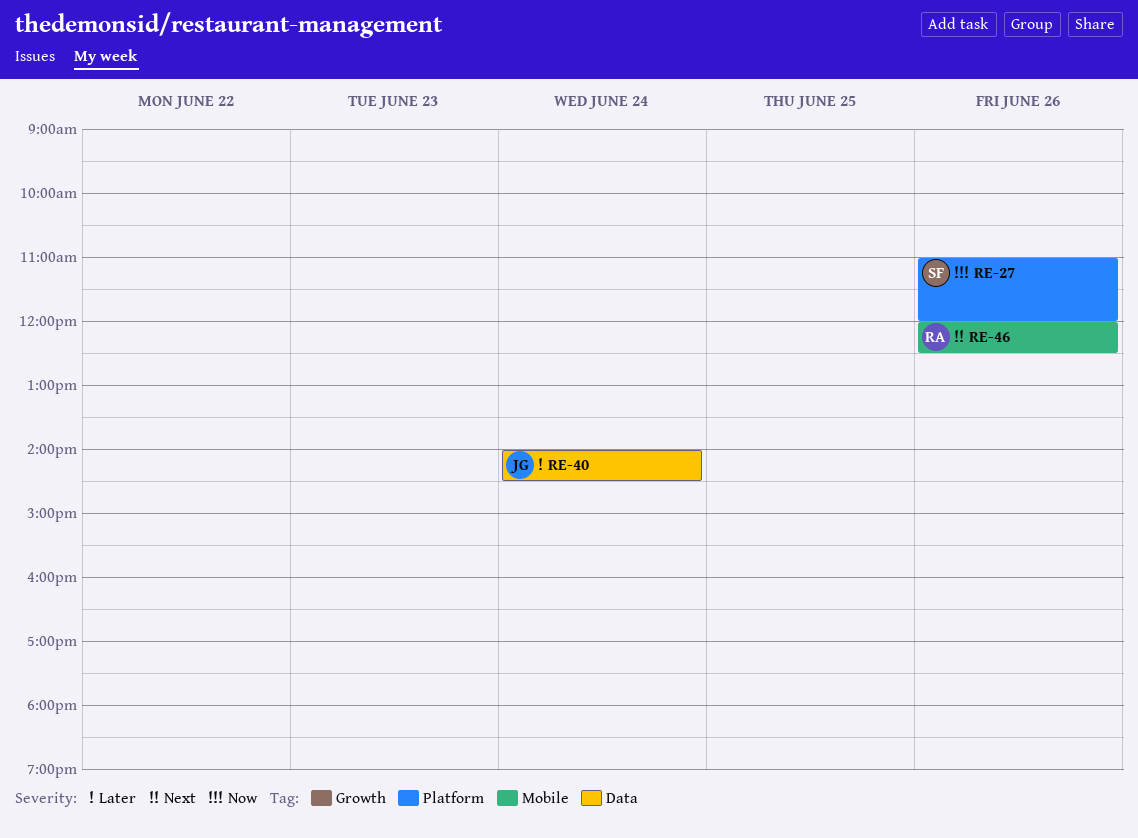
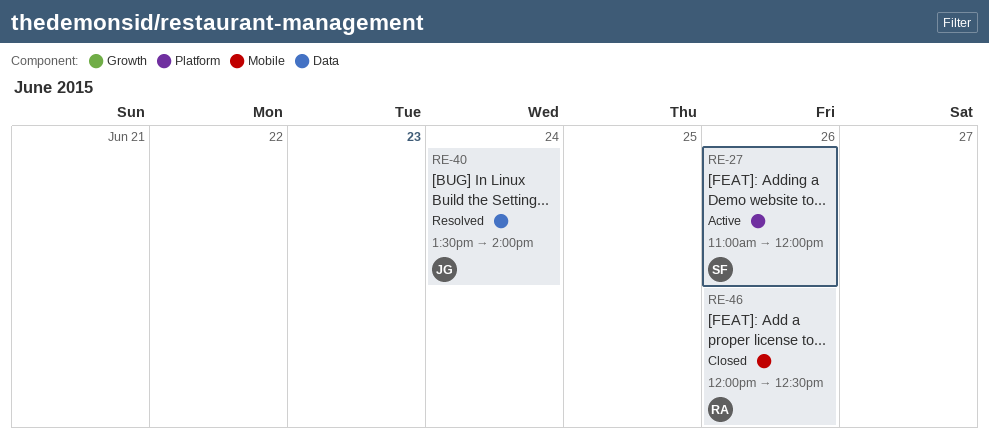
RE-40, begins: 14:00 -> 13:30
RE-40, ends: 14:30 -> 14:00

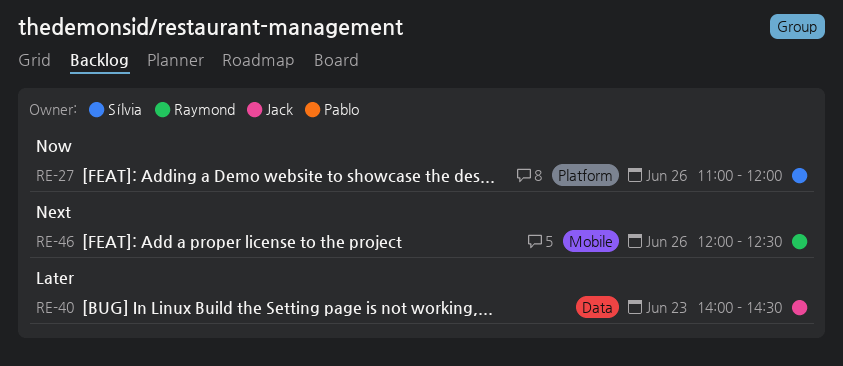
RE-40, day: Jun 24 -> Jun 23
RE-40, begins: 13:30 -> 14:00
RE-40, ends: 14:00 -> 14:30

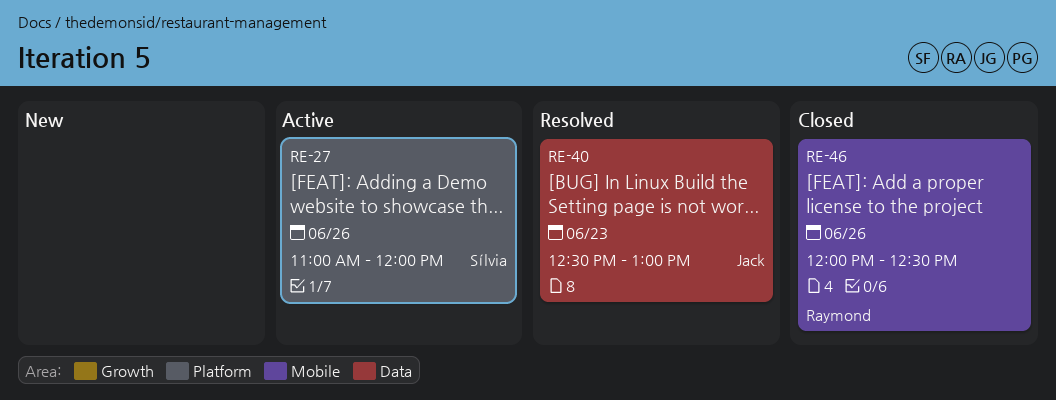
RE-40, begins: 14:00 -> 12:30
RE-40, ends: 14:30 -> 13:00

